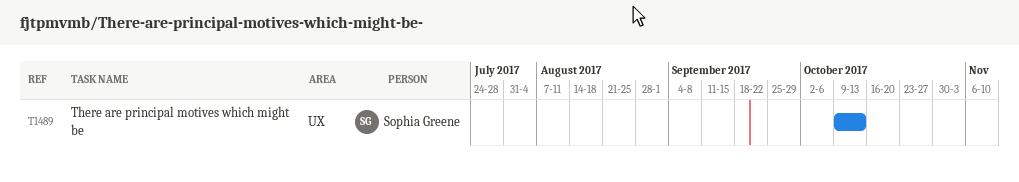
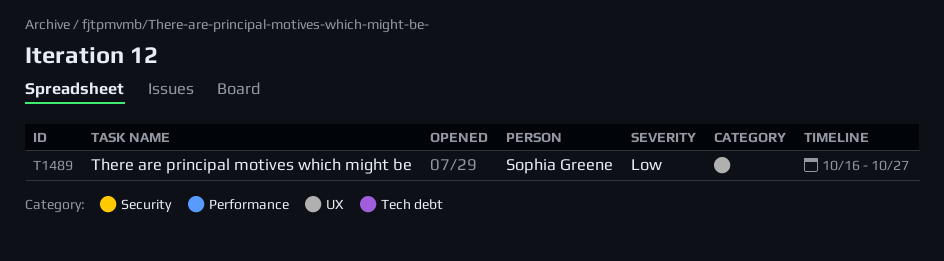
T1489, start: Oct 9 -> Oct 16
T1489, due: Oct 13 -> Oct 27

